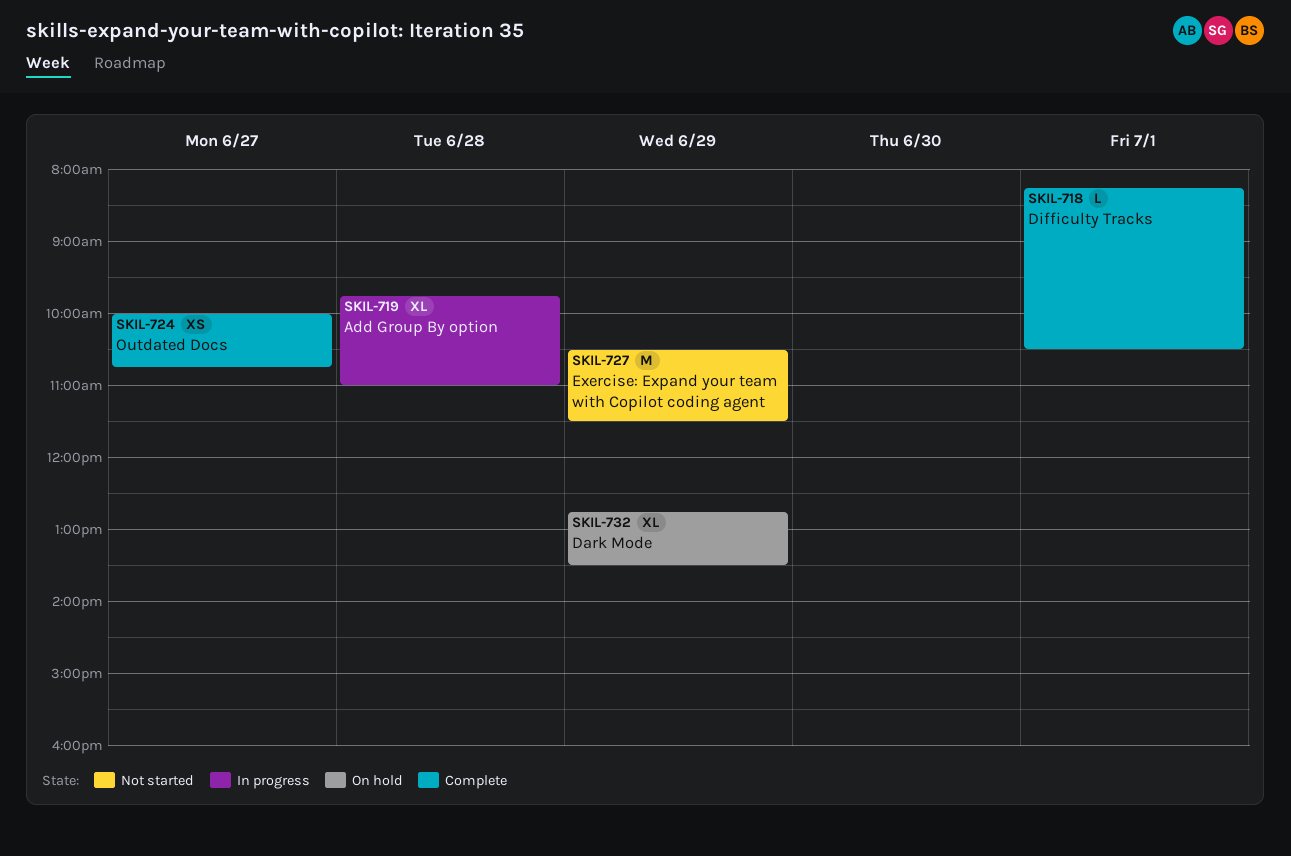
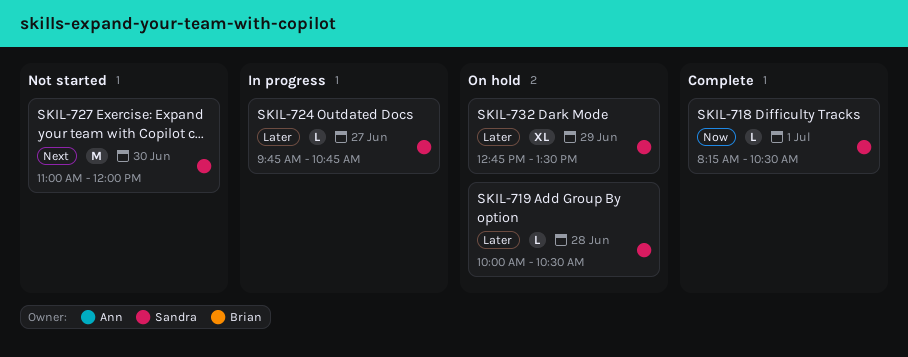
SKIL-719, status: In progress -> On hold
SKIL-719, estimate: XL -> L
SKIL-719, begins: 09:45 -> 10:00
SKIL-719, ends: 11:00 -> 10:30
SKIL-724, status: Complete -> In progress
SKIL-724, estimate: XS -> L
SKIL-724, begins: 10:00 -> 09:45
SKIL-727, day: Jun 29 -> Jun 30
SKIL-727, begins: 10:30 -> 11:00
SKIL-727, ends: 11:30 -> 12:00

